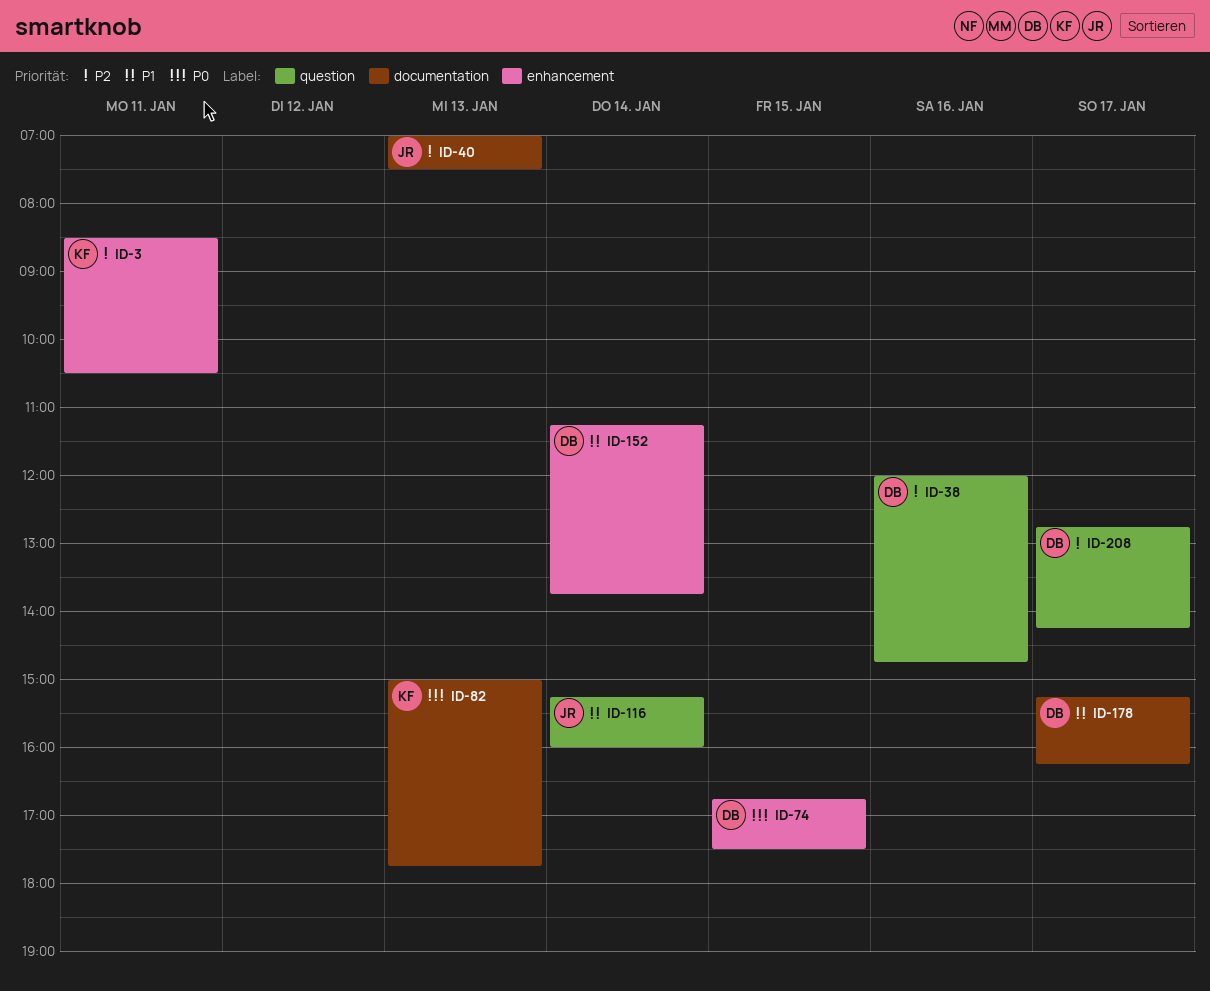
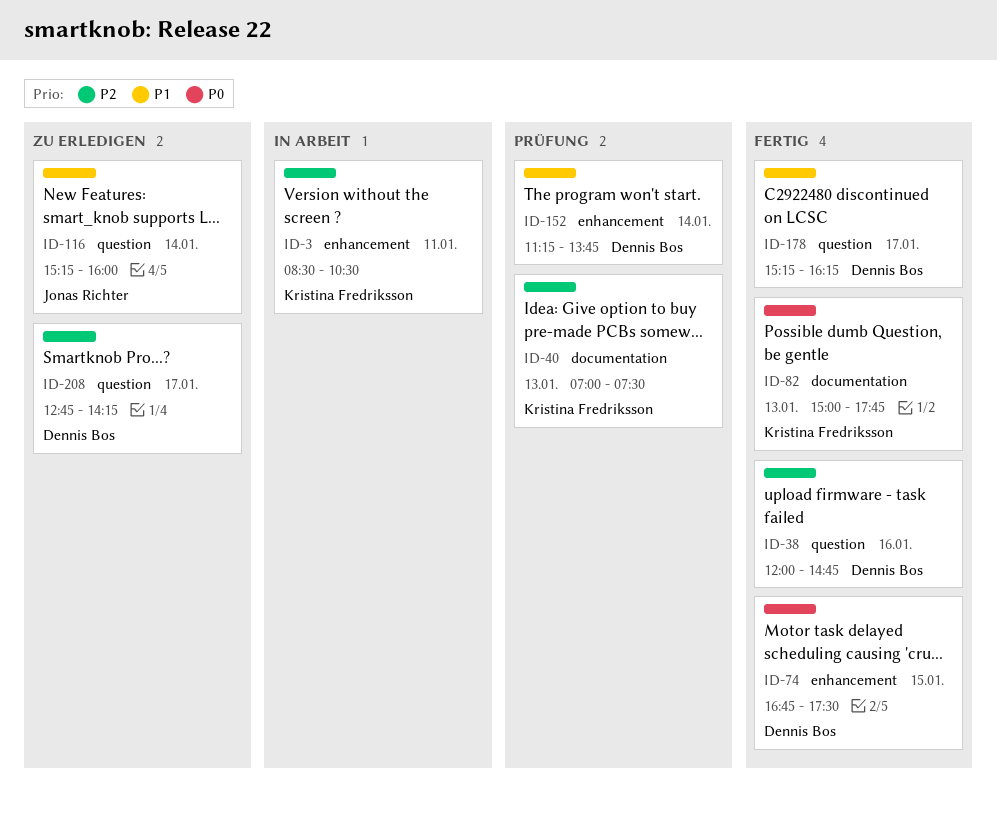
ID-40, owner: Jonas Richter -> Kristina Fredriksson
ID-178, label: documentation -> question

